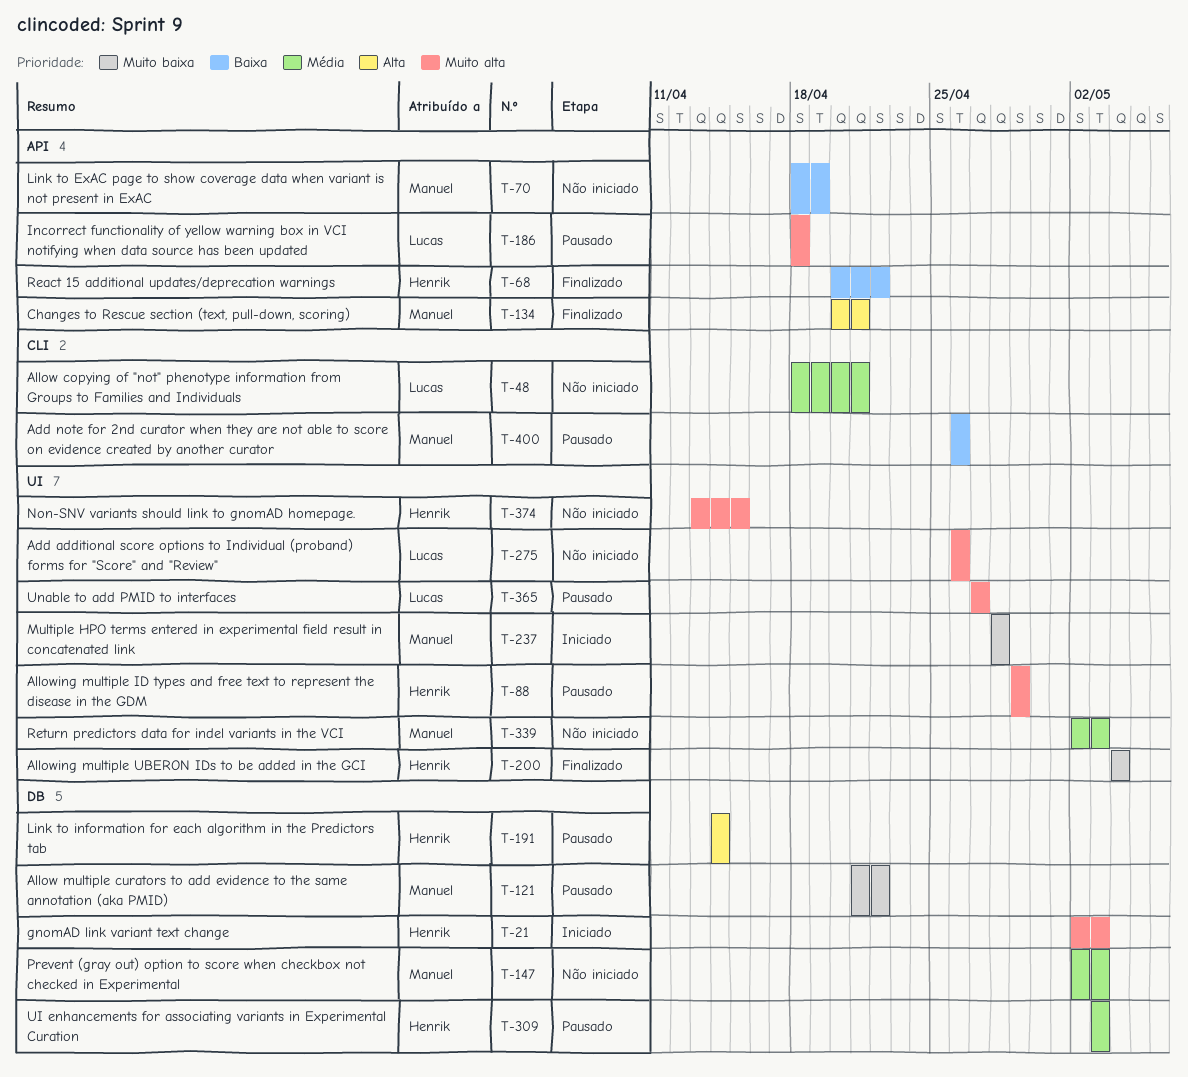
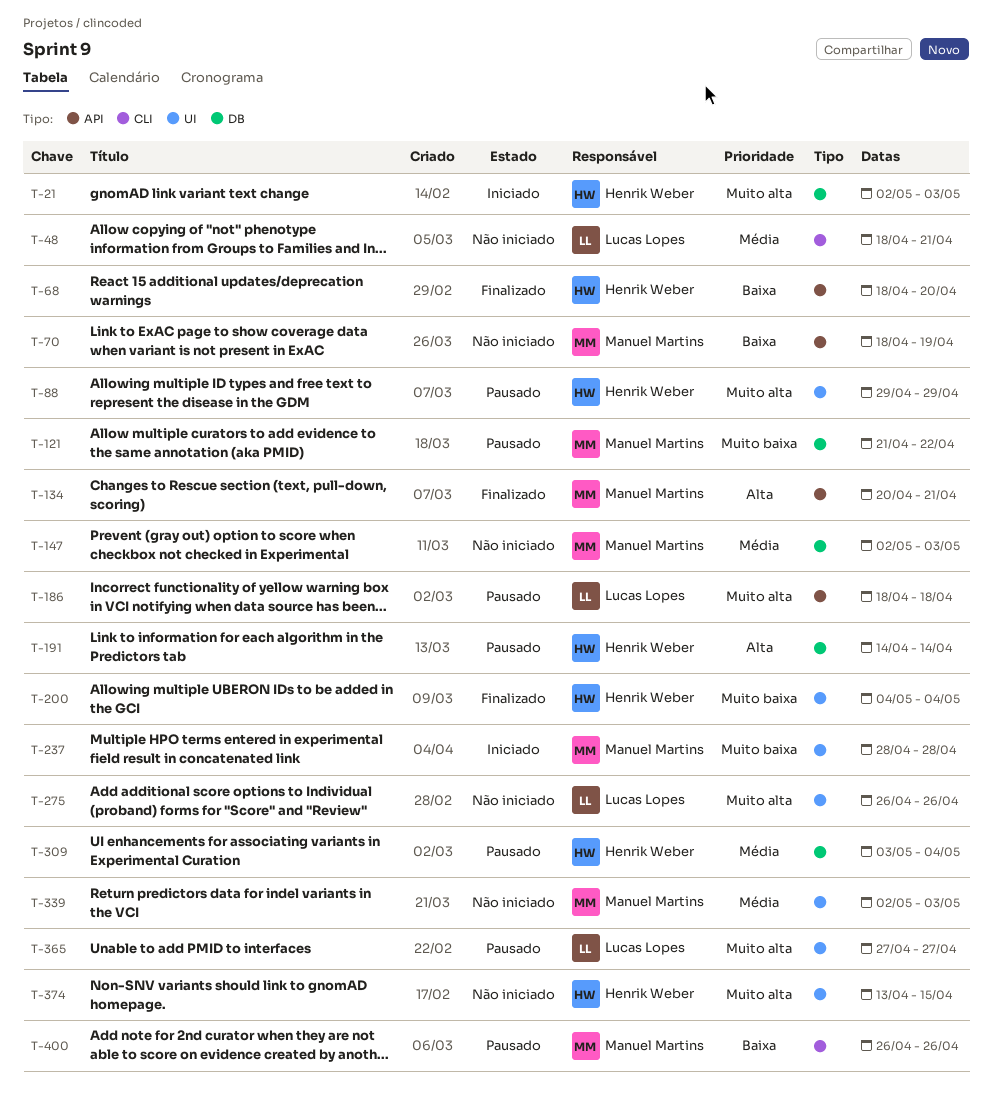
T-68, start: Apr 20 -> Apr 18
T-68, due: Apr 22 -> Apr 20
T-309, due: May 3 -> May 4

